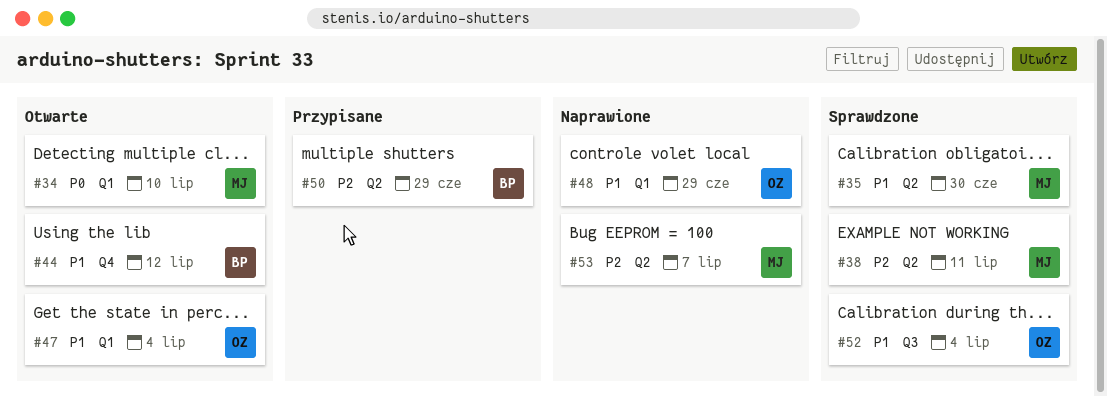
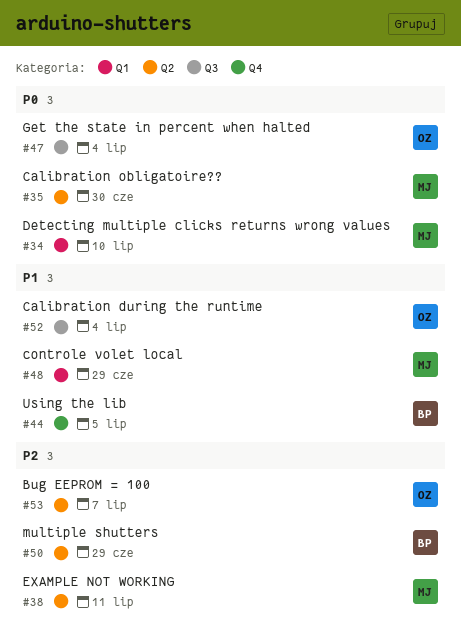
#35, priority: P1 -> P0
#44, due: Jul 12 -> Jul 5
#47, priority: P1 -> P0
#47, label: Q1 -> Q3
#48, owner: OZ -> MJ
#53, owner: MJ -> OZ

